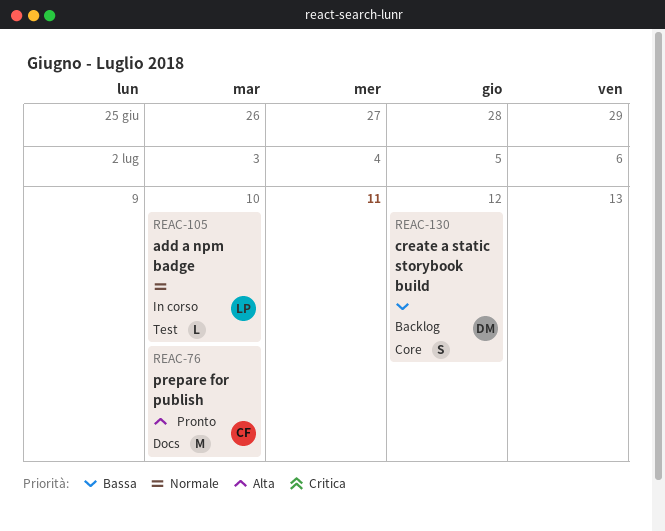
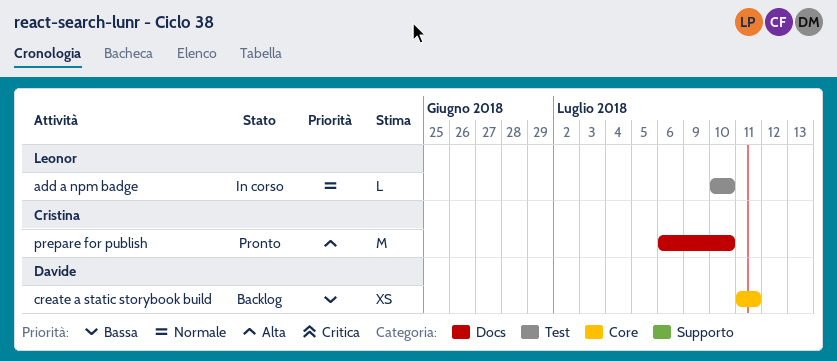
create a static storybook build, estimate: S -> XS
create a static storybook build, due: Jul 12 -> Jul 11

